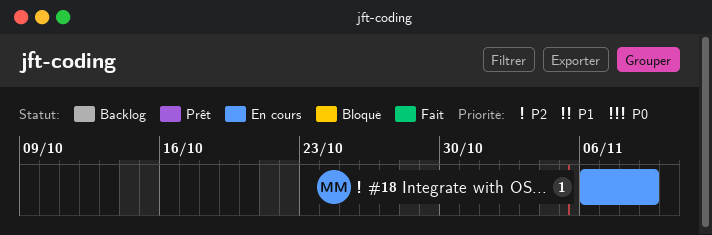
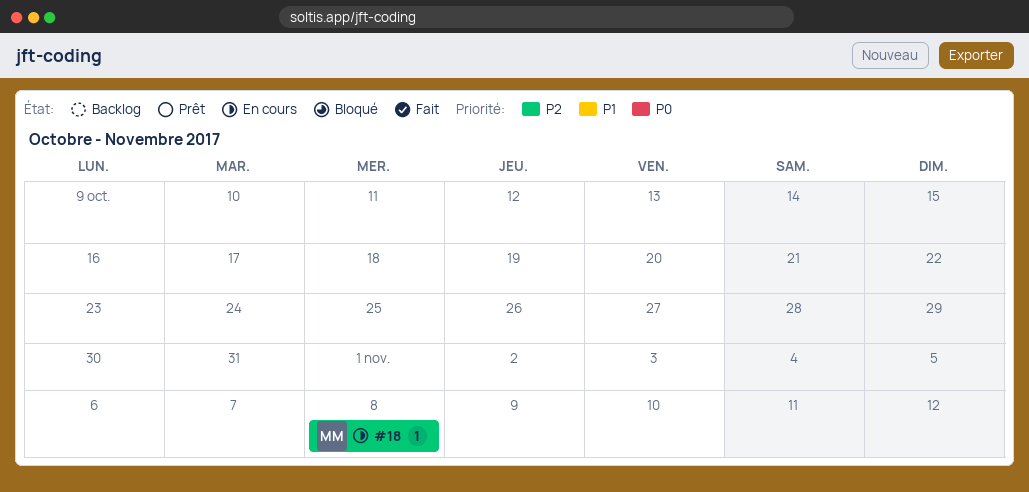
#18, start: Nov 6 -> Nov 8
#18, due: Nov 9 -> Nov 8

